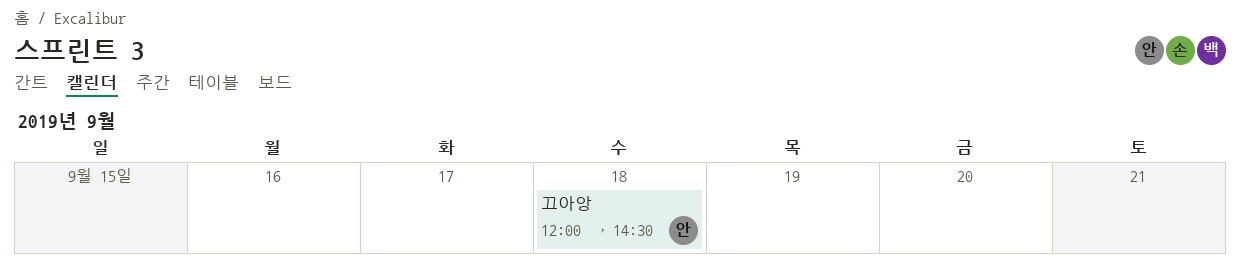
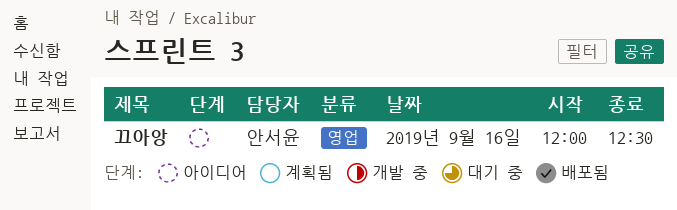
끄아앙, day: Sep 18 -> Sep 16
끄아앙, ends: 14:30 -> 12:30

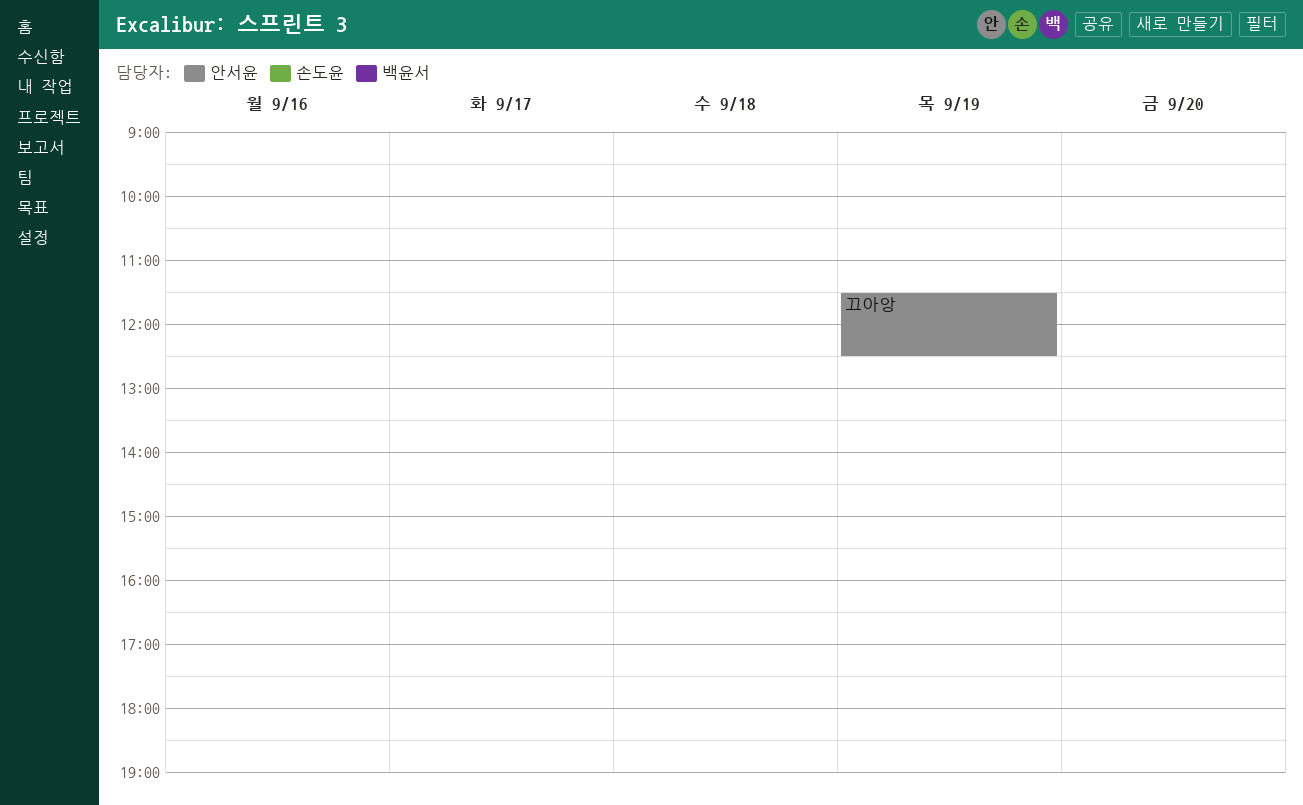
끄아앙, day: Sep 16 -> Sep 19
끄아앙, begins: 12:00 -> 11:30

